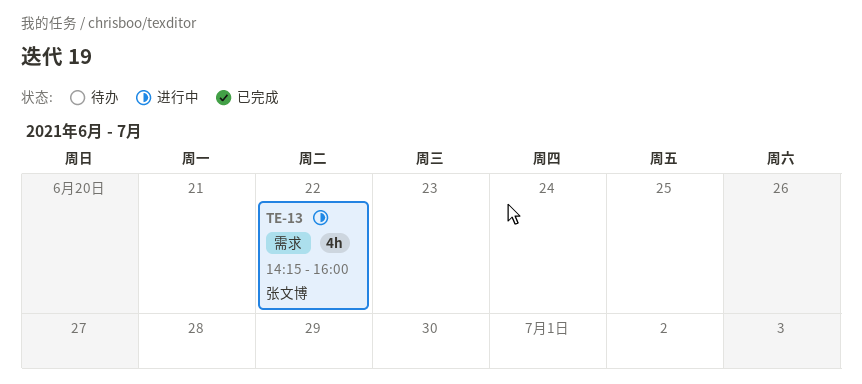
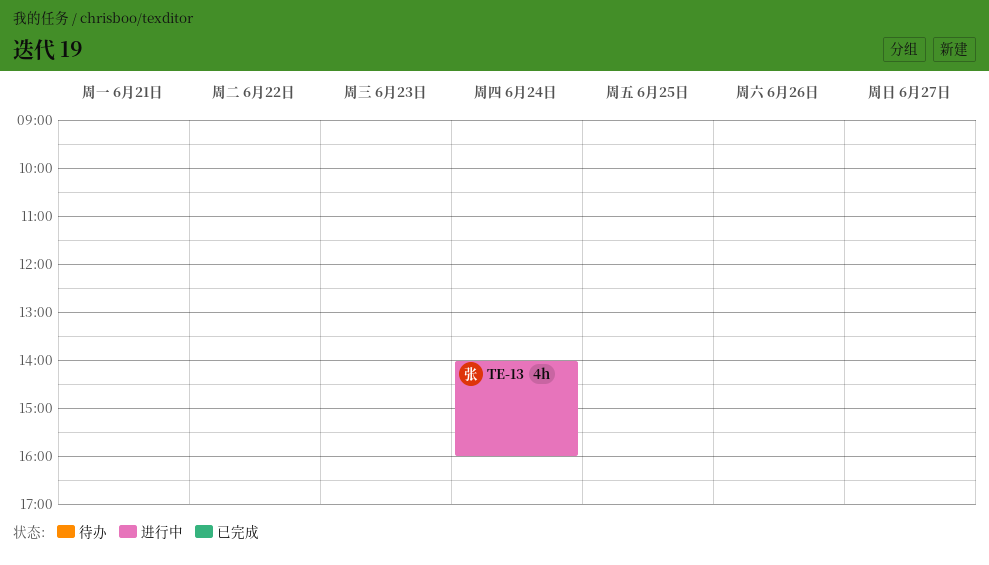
TE-13, day: Jun 22 -> Jun 24
TE-13, begins: 14:15 -> 14:00

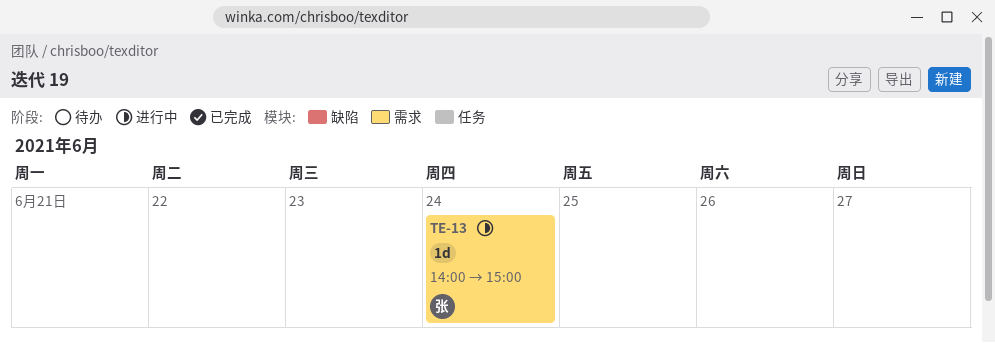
TE-13, estimate: 4h -> 1d
TE-13, ends: 16:00 -> 15:00

